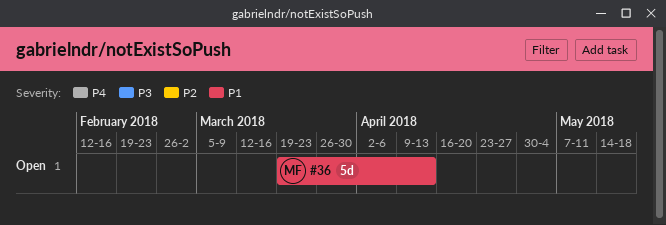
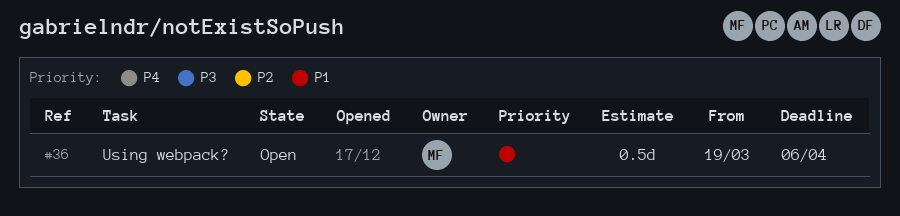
#36, estimate: 5d -> 0.5d
#36, due: Apr 13 -> Apr 6

